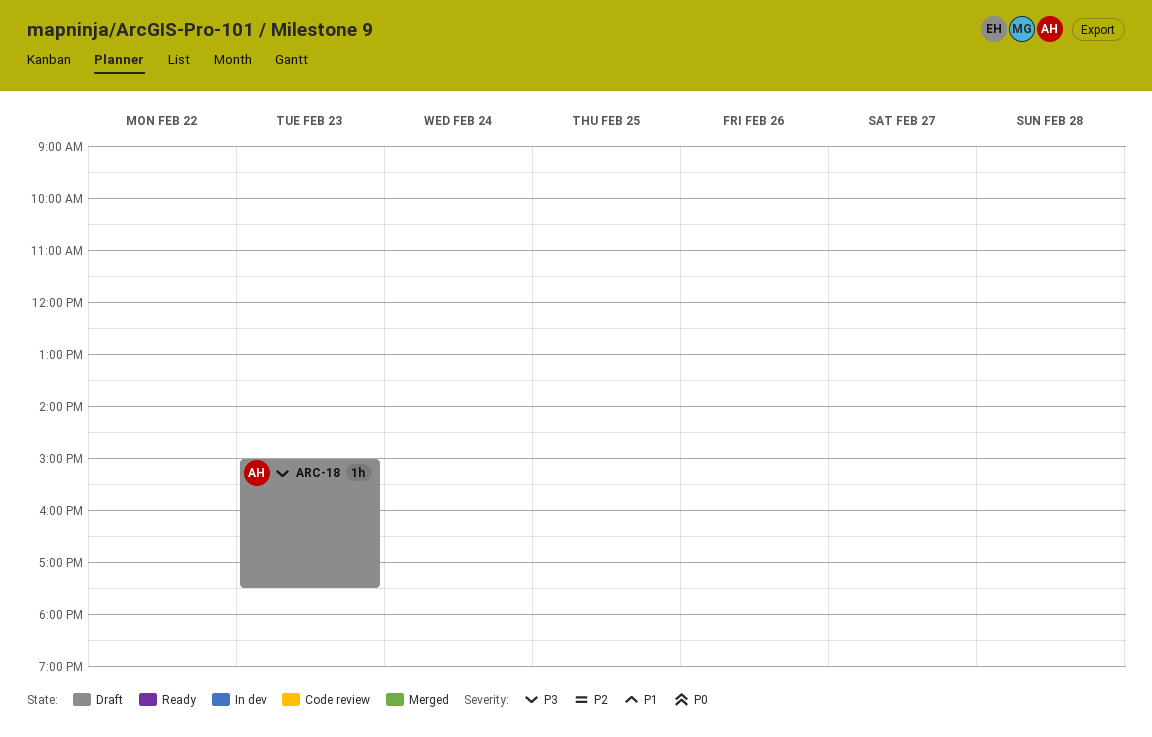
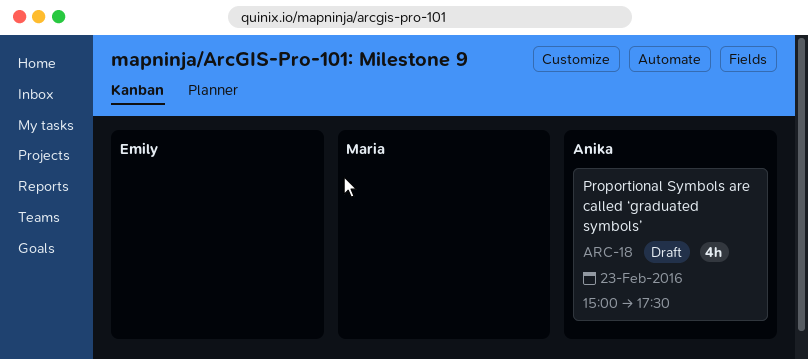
ARC-18, estimate: 1h -> 4h

